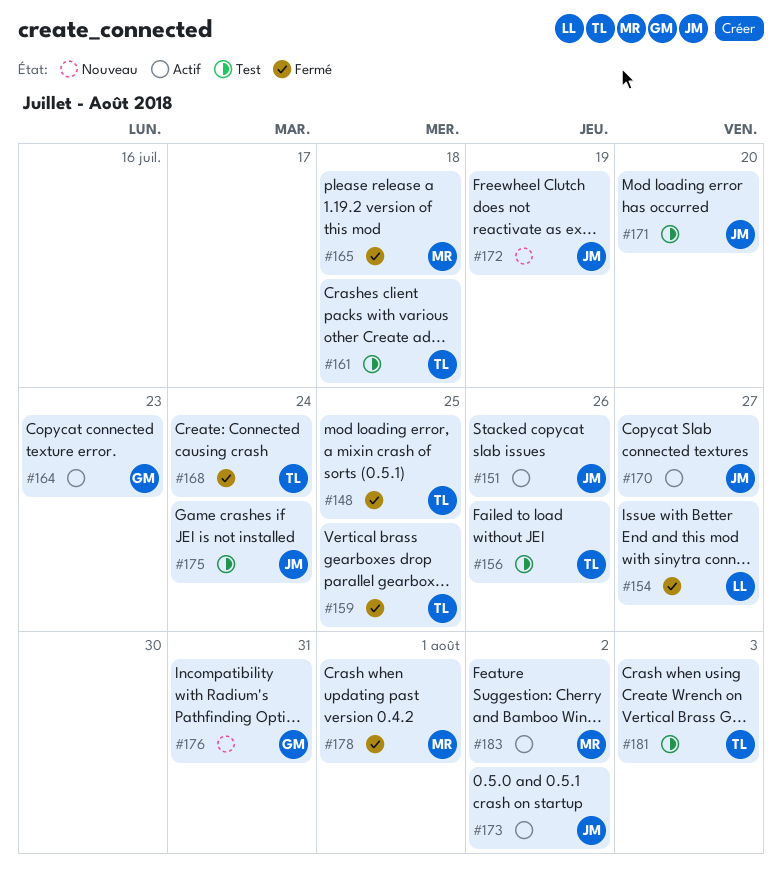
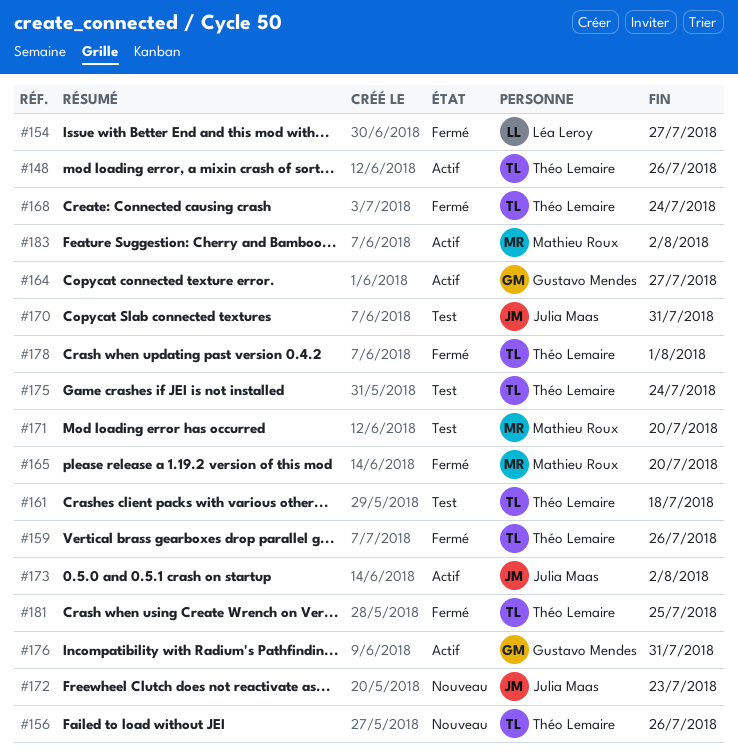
#148, status: Fermé -> Actif
#148, due: Jul 25 -> Jul 26
#151: present -> none
#156, status: Test -> Nouveau
#159, due: Jul 25 -> Jul 26
#164, due: Jul 23 -> Jul 27
#165, due: Jul 18 -> Jul 20
#170, status: Actif -> Test
#170, due: Jul 27 -> Jul 31
#171, owner: Julia Maas -> Mathieu Roux
#172, due: Jul 19 -> Jul 23
#175, owner: Julia Maas -> Théo Lemaire
#176, status: Nouveau -> Actif
#178, owner: Mathieu Roux -> Théo Lemaire
#181, status: Test -> Fermé
#181, due: Aug 3 -> Jul 25

